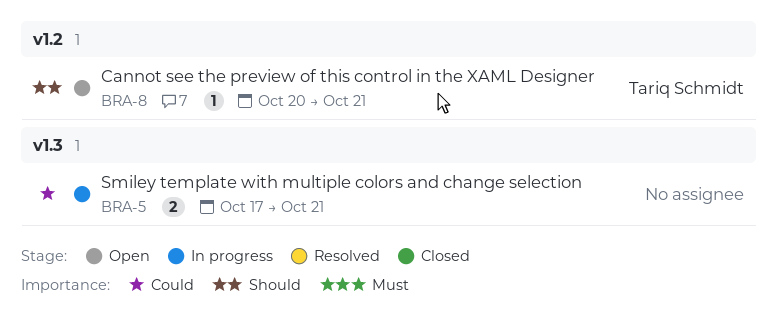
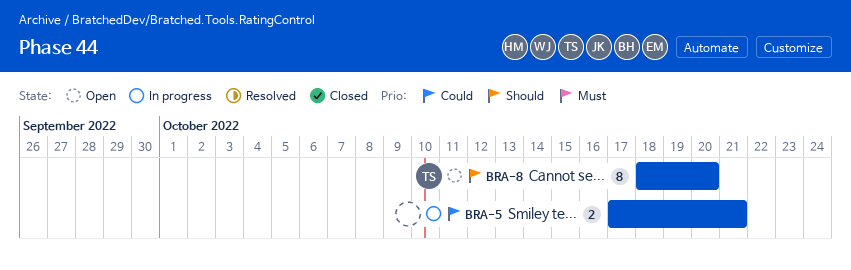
BRA-8, estimate: 1 -> 8
BRA-8, start: Oct 20 -> Oct 18
BRA-8, due: Oct 21 -> Oct 20

